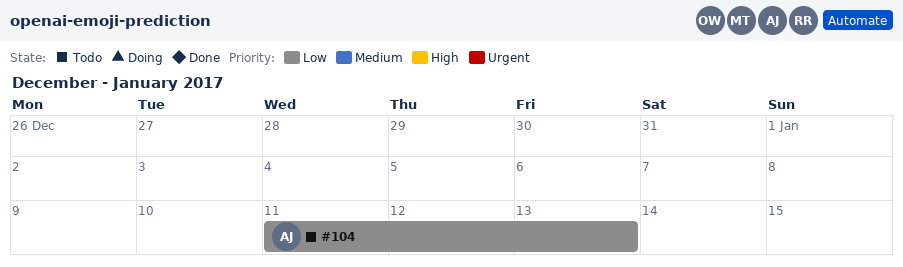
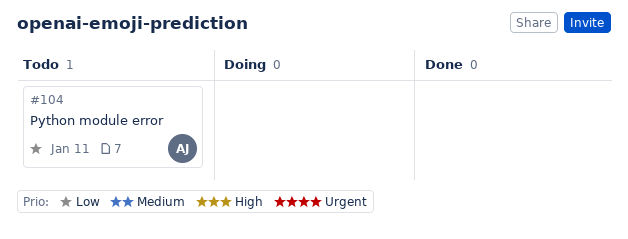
#104, due: Jan 13 -> Jan 11

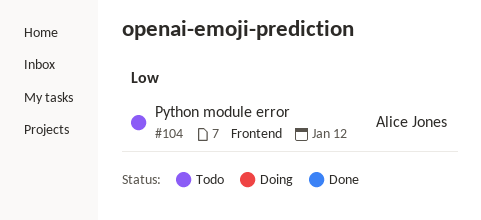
#104, due: Jan 11 -> Jan 12

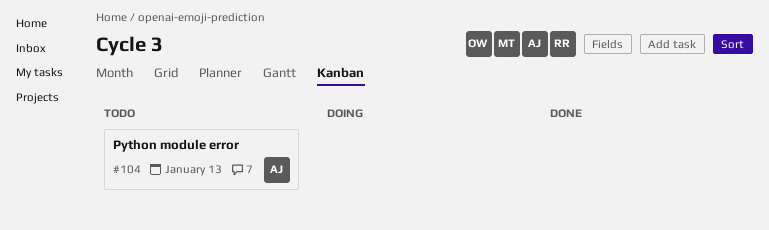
#104, due: Jan 12 -> Jan 13

